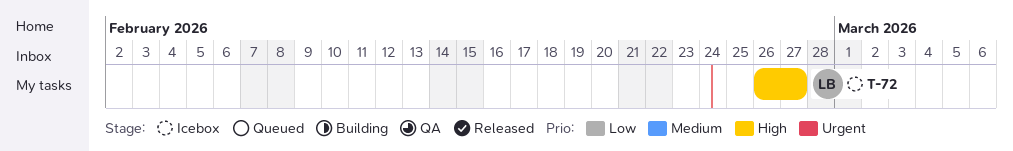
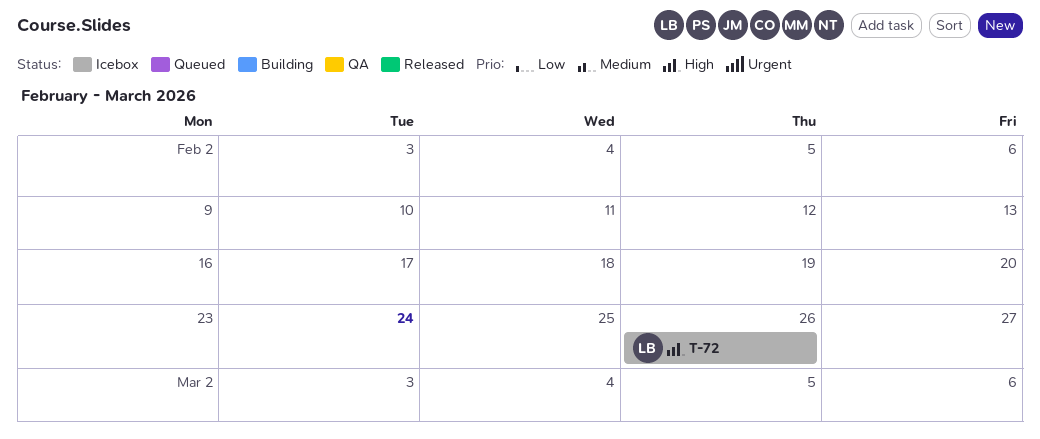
T-72, due: Feb 27 -> Feb 26

